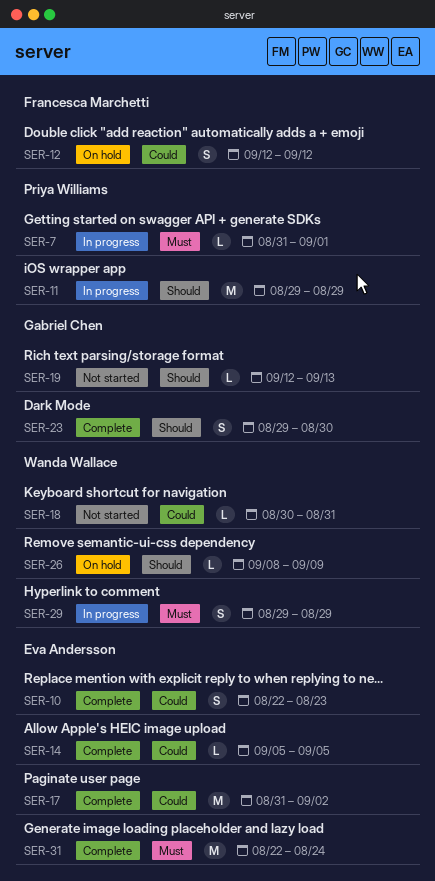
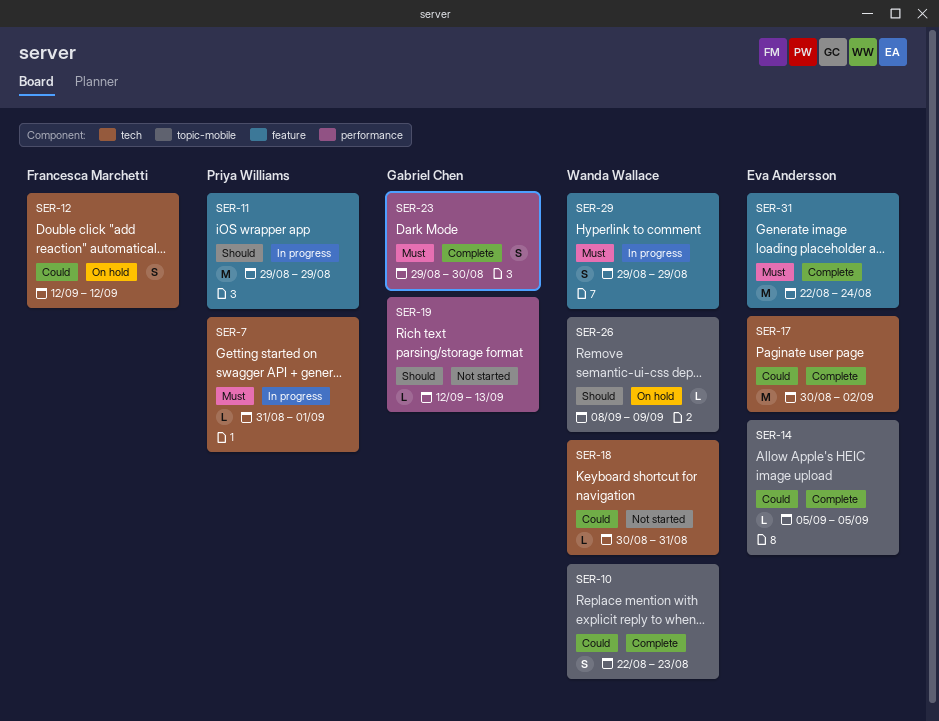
SER-10, owner: Eva Andersson -> Wanda Wallace
SER-17, start: Aug 31 -> Aug 30
SER-23, priority: Should -> Must

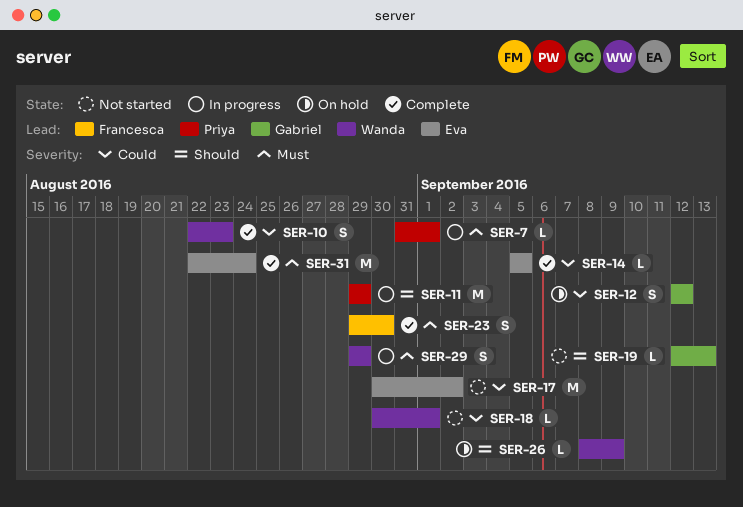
SER-12, owner: Francesca Marchetti -> Gabriel Chen
SER-17, status: Complete -> Not started
SER-18, due: Aug 31 -> Sep 1
SER-23, owner: Gabriel Chen -> Francesca Marchetti

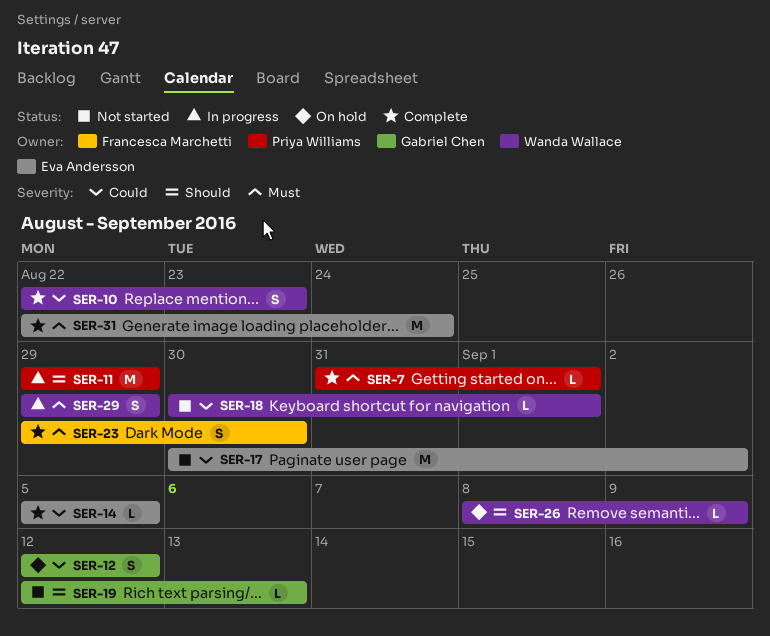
SER-7, status: In progress -> Complete

